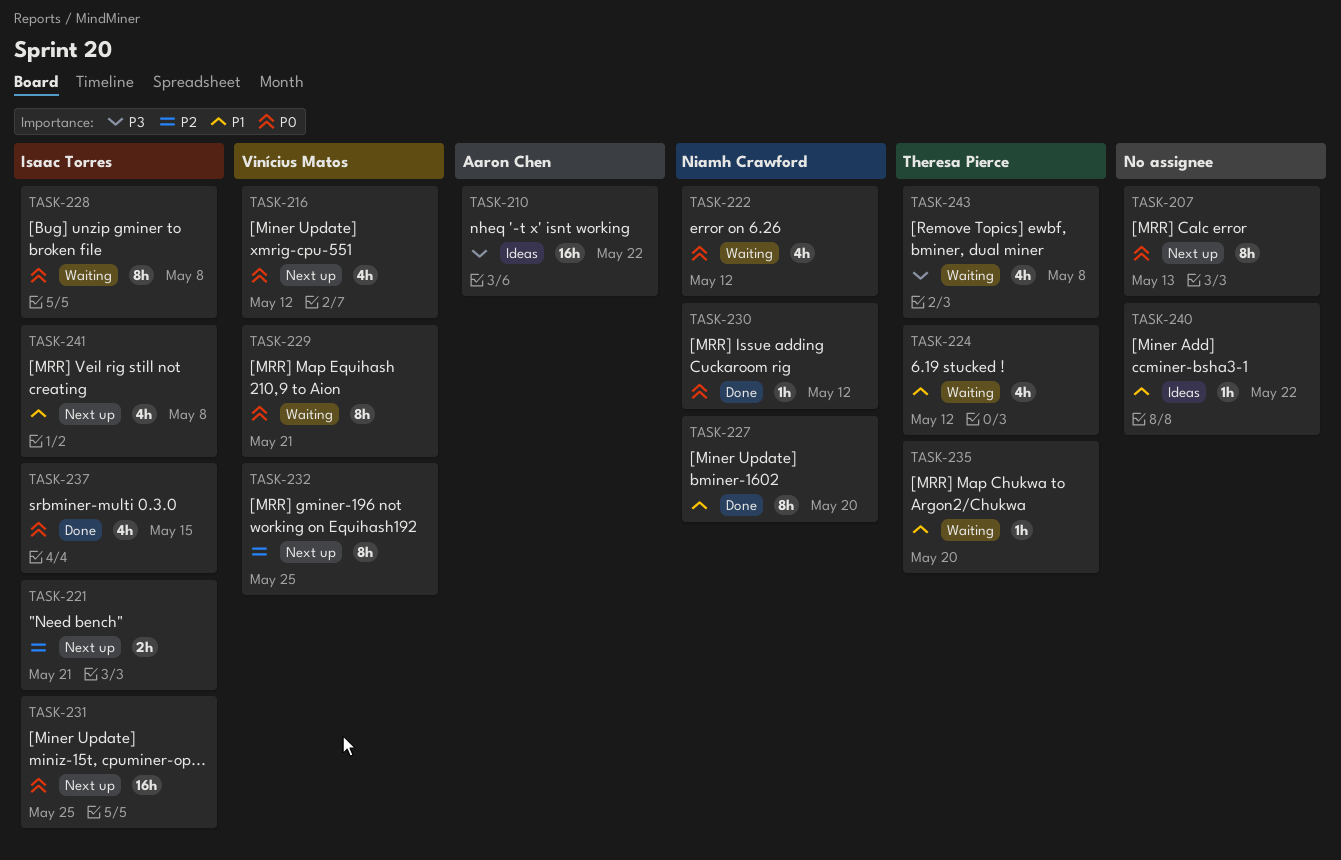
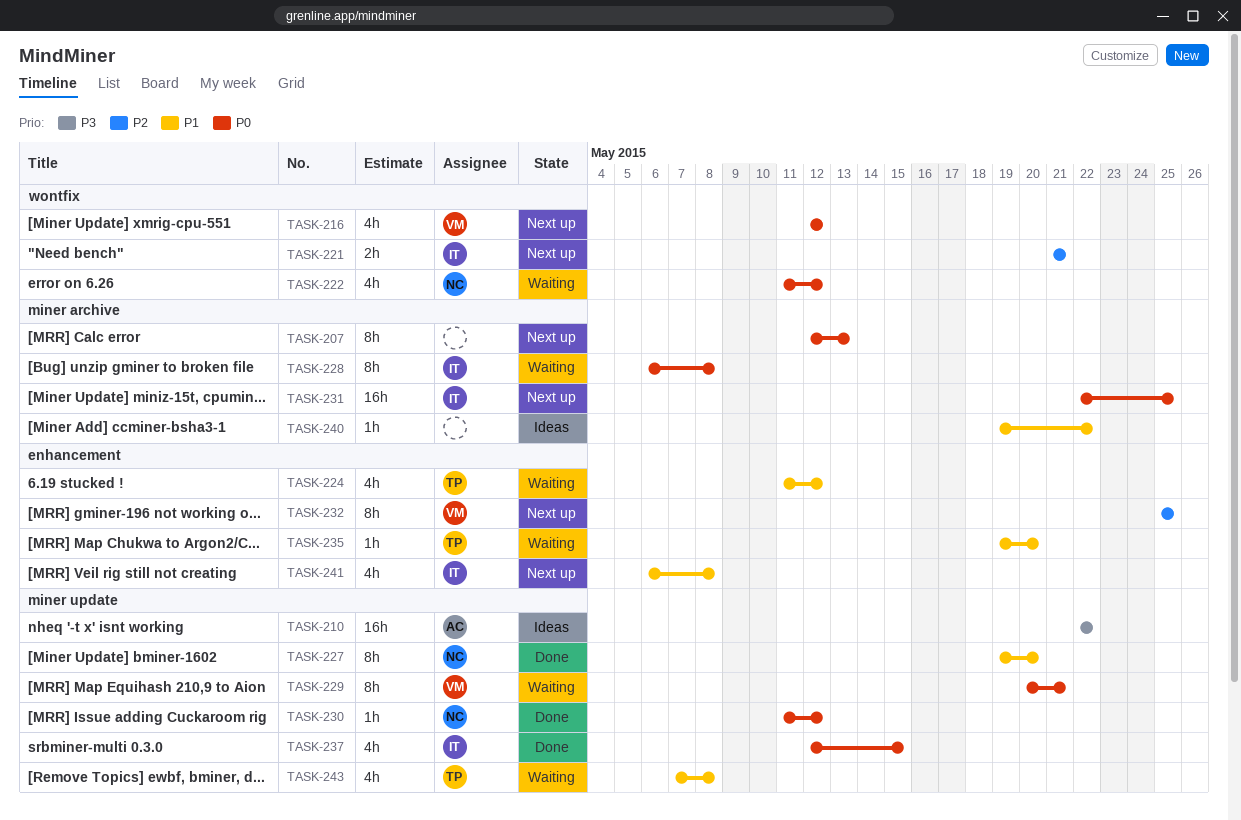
TASK-243, priority: P3 -> P1

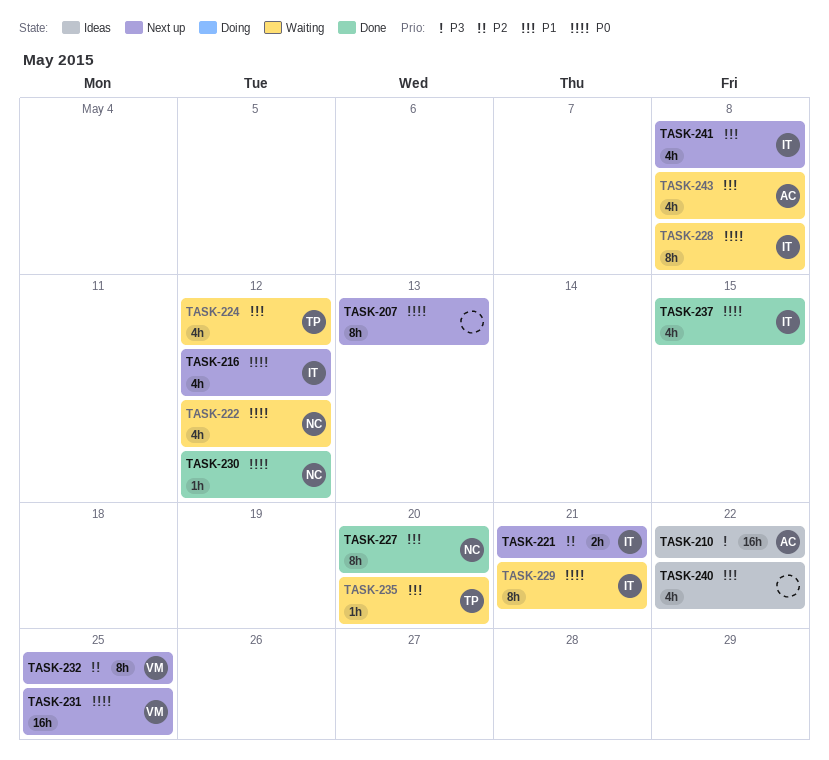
TASK-216, owner: VM -> IT
TASK-229, owner: VM -> IT
TASK-231, owner: IT -> VM
TASK-240, estimate: 1h -> 4h
TASK-243, owner: TP -> AC

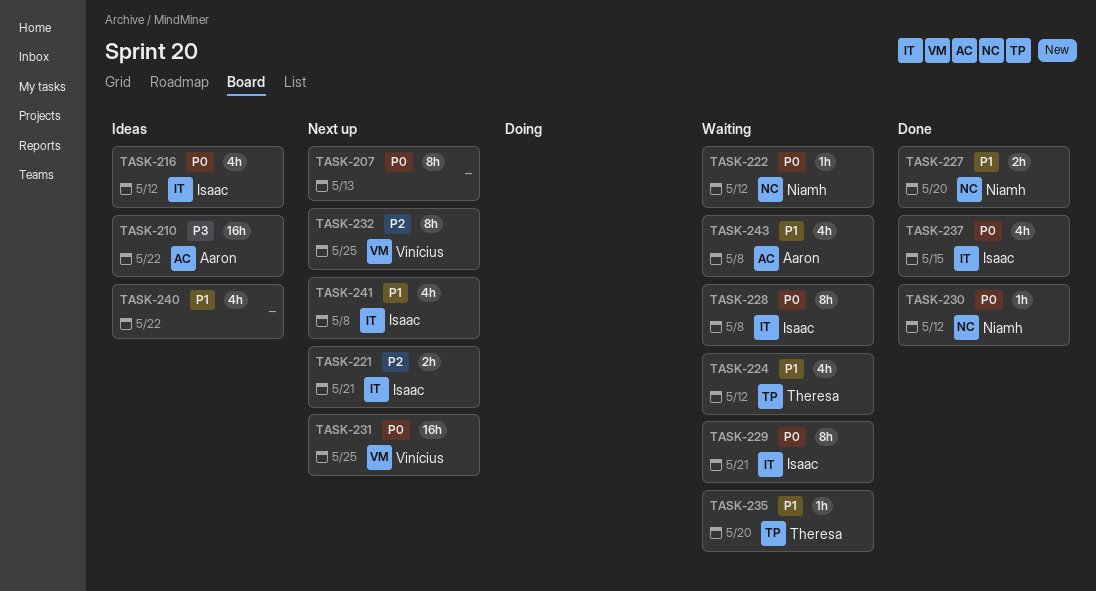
TASK-216, status: Next up -> Ideas
TASK-222, estimate: 4h -> 1h
TASK-227, estimate: 8h -> 2h

